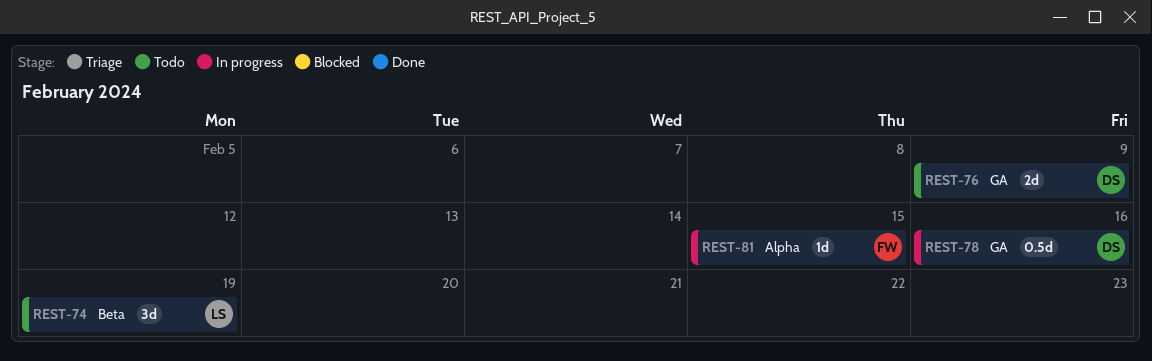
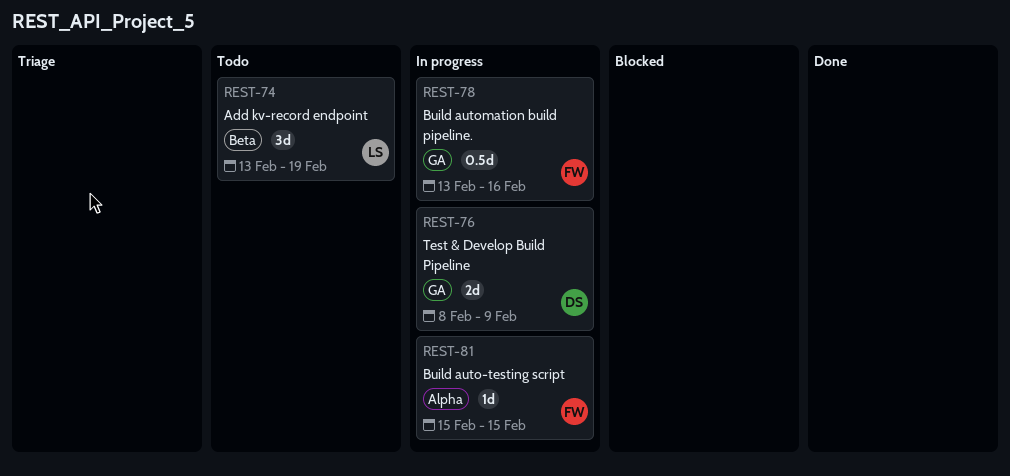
REST-76, status: Todo -> In progress
REST-78, owner: DS -> FW

